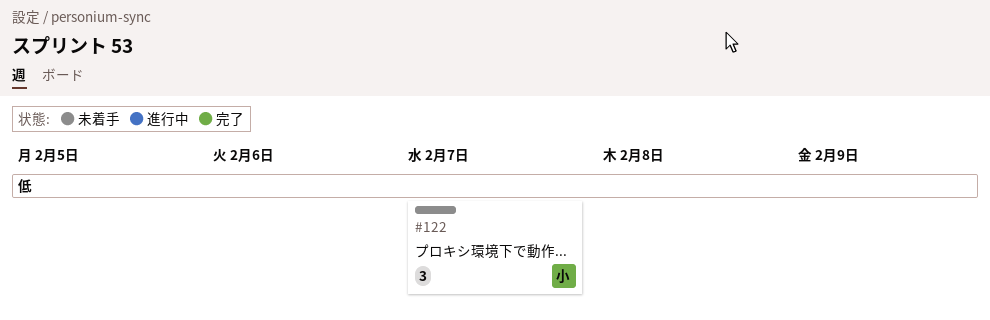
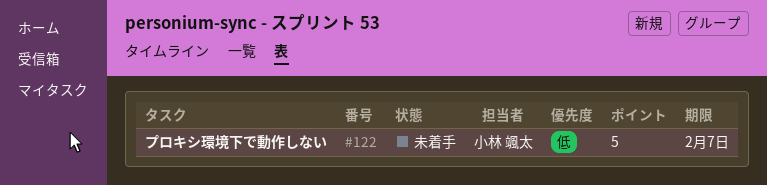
#122, estimate: 3 -> 5

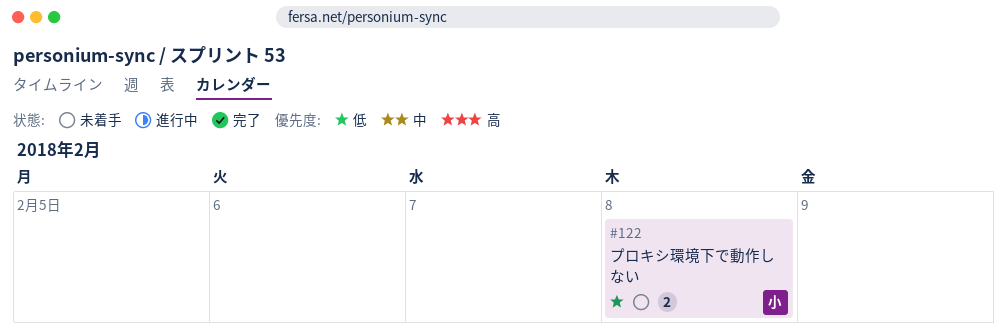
#122, estimate: 5 -> 2
#122, due: Feb 7 -> Feb 8

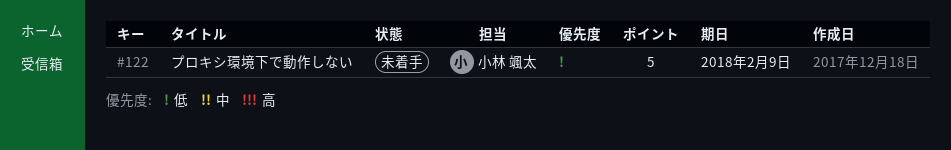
#122, estimate: 2 -> 5
#122, due: Feb 8 -> Feb 9

